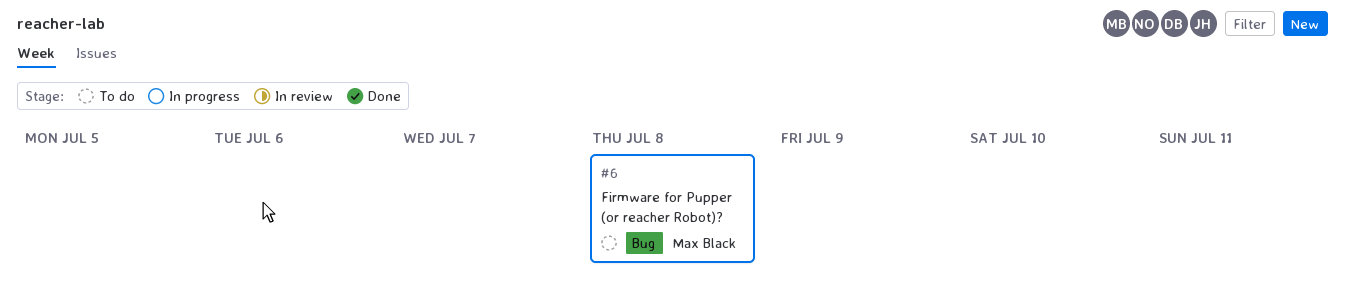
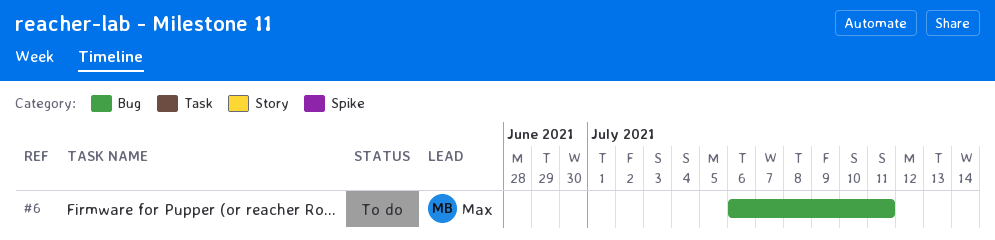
#6, due: Jul 8 -> Jul 11

